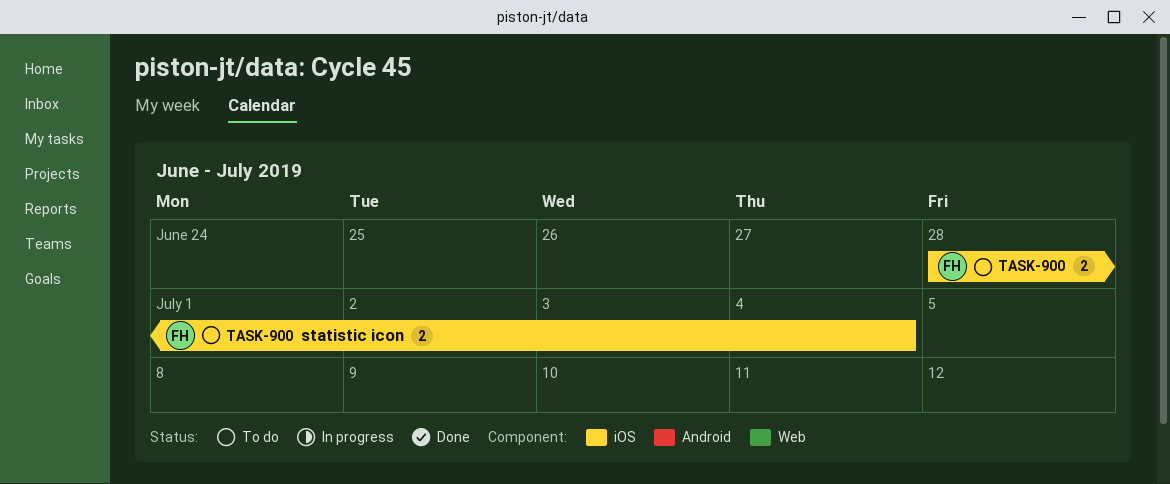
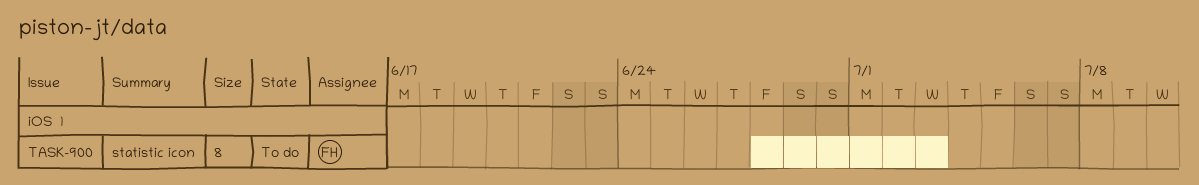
TASK-900, estimate: 2 -> 8
TASK-900, due: Jul 4 -> Jul 3

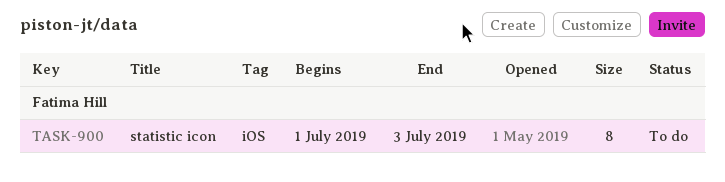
TASK-900, start: Jun 28 -> Jul 1

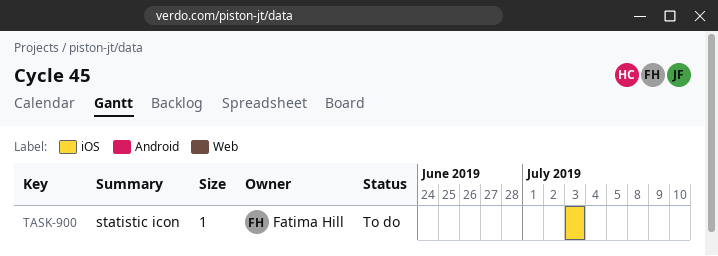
TASK-900, estimate: 8 -> 1
TASK-900, start: Jul 1 -> Jul 3

